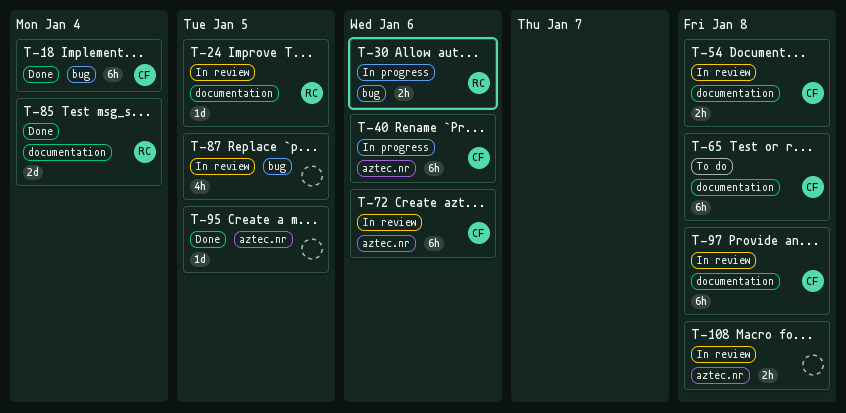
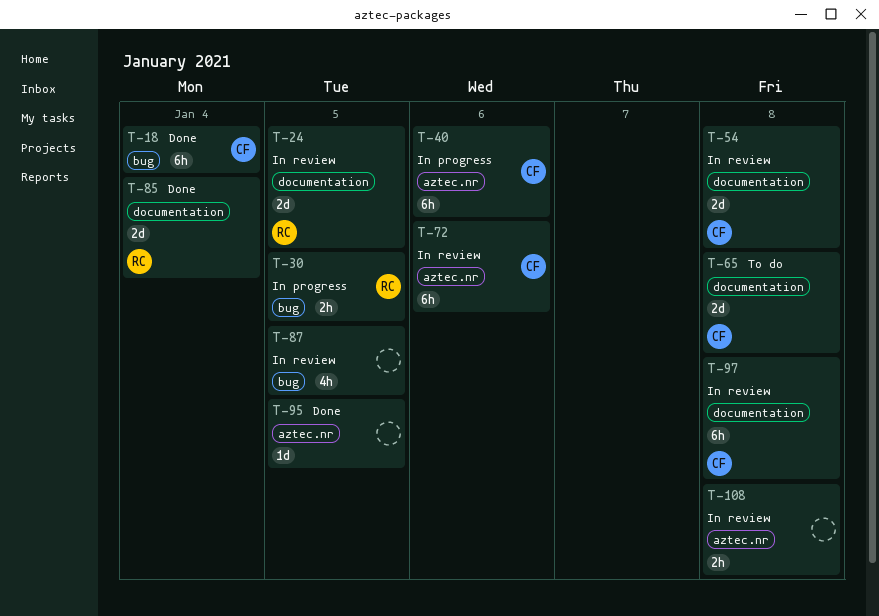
T-24, estimate: 1d -> 2d
T-30, due: Jan 6 -> Jan 5
T-54, estimate: 2h -> 2d
T-65, estimate: 6h -> 2d

